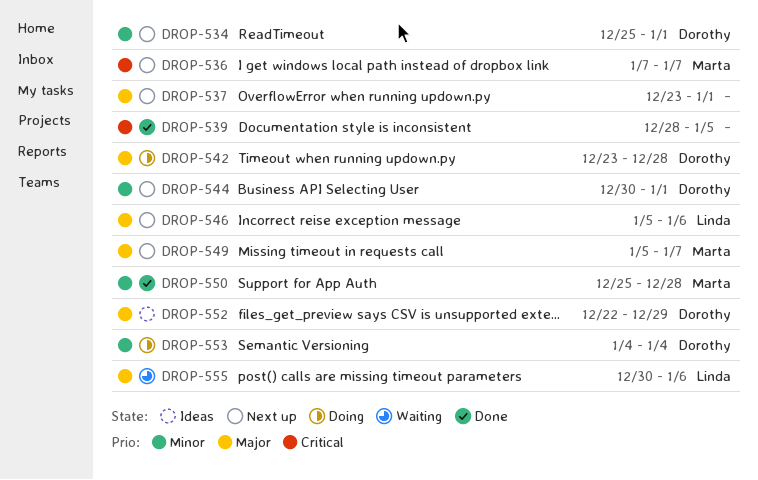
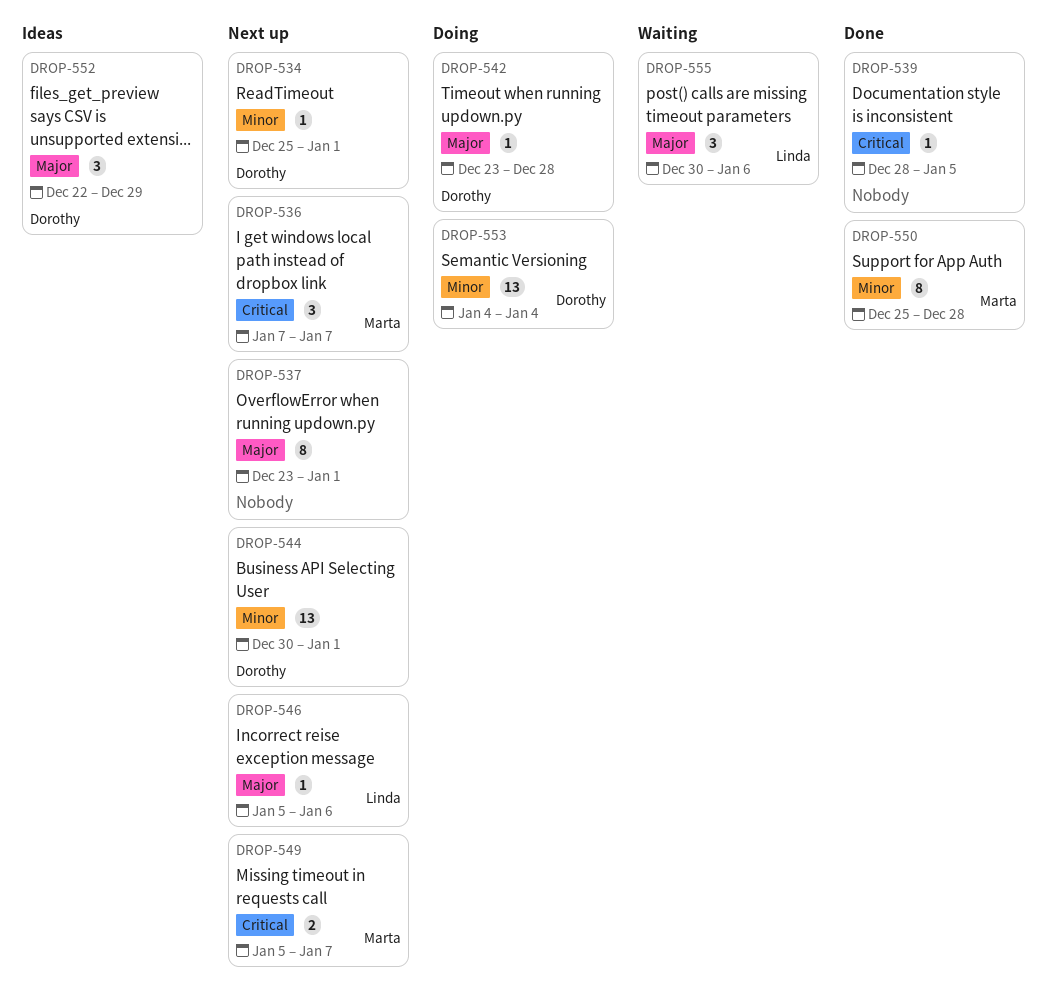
DROP-549, priority: Major -> Critical

